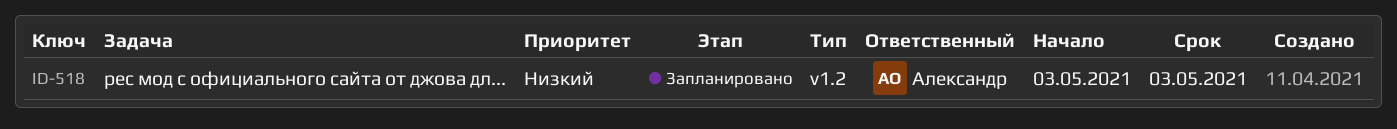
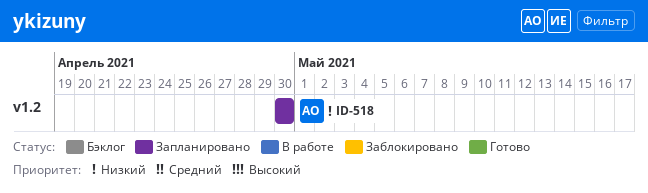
ID-518, start: May 3 -> Apr 30
ID-518, due: May 3 -> Apr 30

